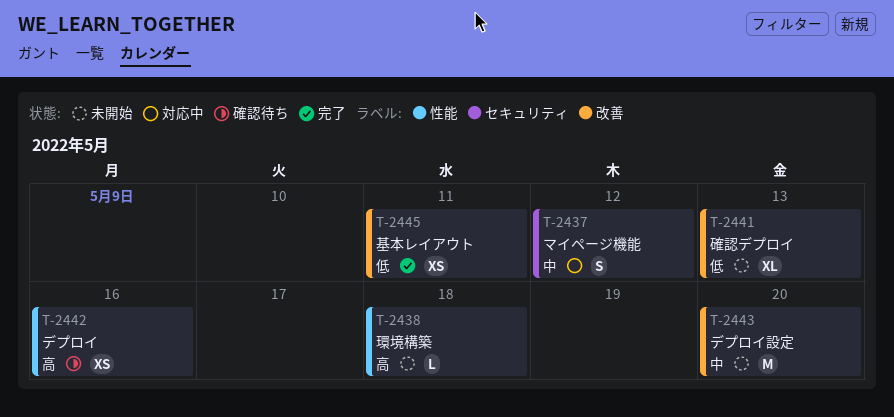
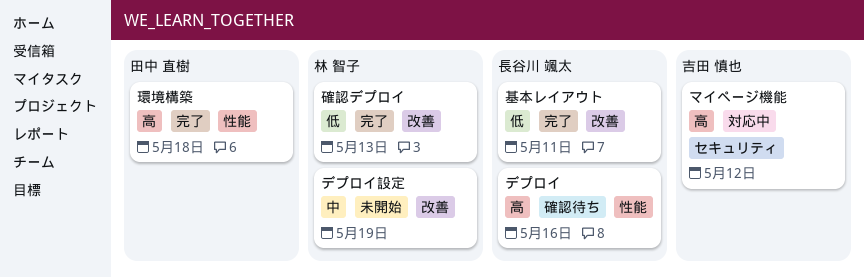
デプロイ設定, due: May 20 -> May 19
マイページ機能, priority: 中 -> 高
環境構築, status: 未開始 -> 完了
確認デプロイ, status: 未開始 -> 完了

